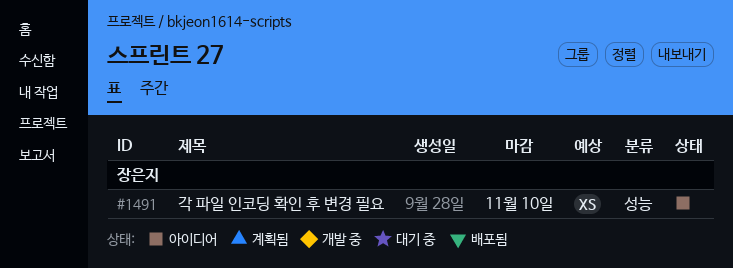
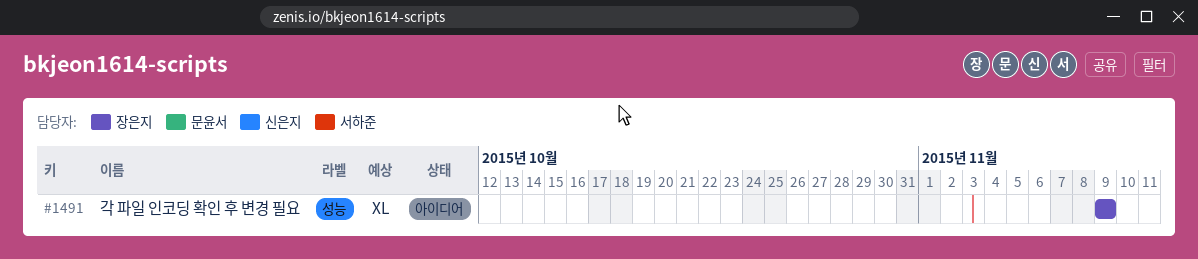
#1491, estimate: XS -> XL
#1491, due: Nov 10 -> Nov 9

